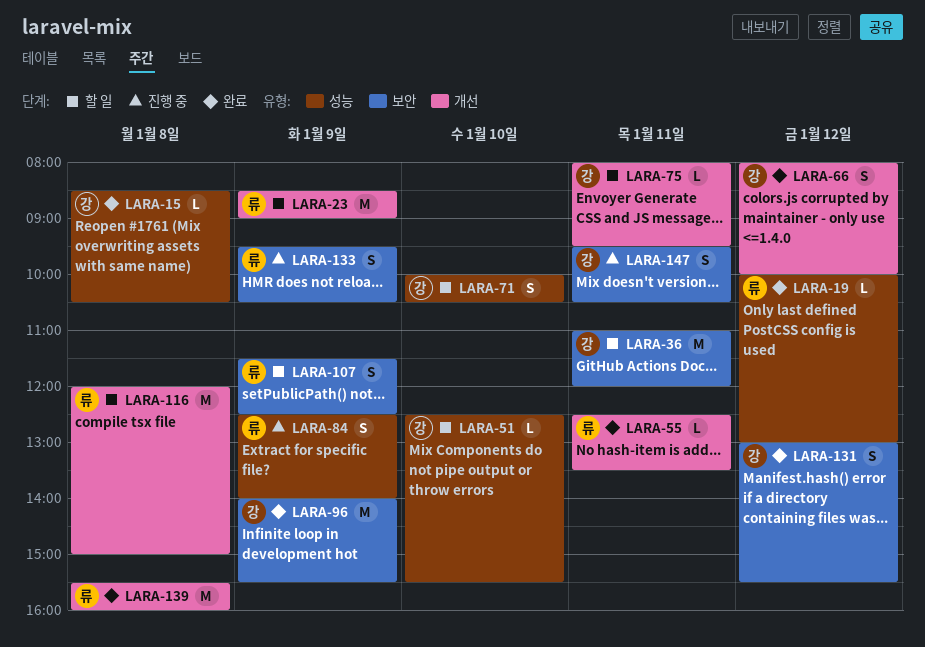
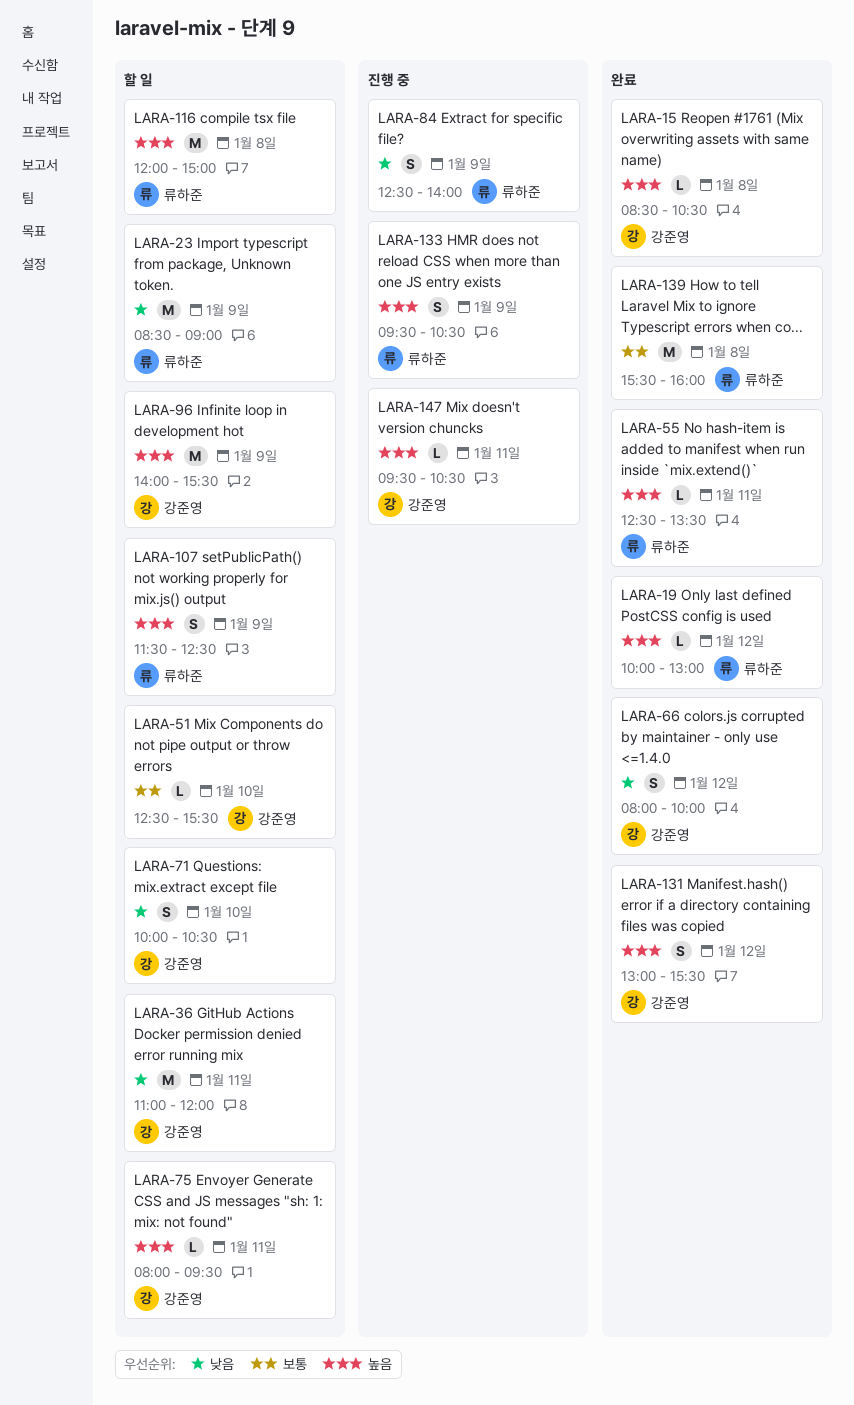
LARA-96, status: 완료 -> 할 일
LARA-147, estimate: S -> L

